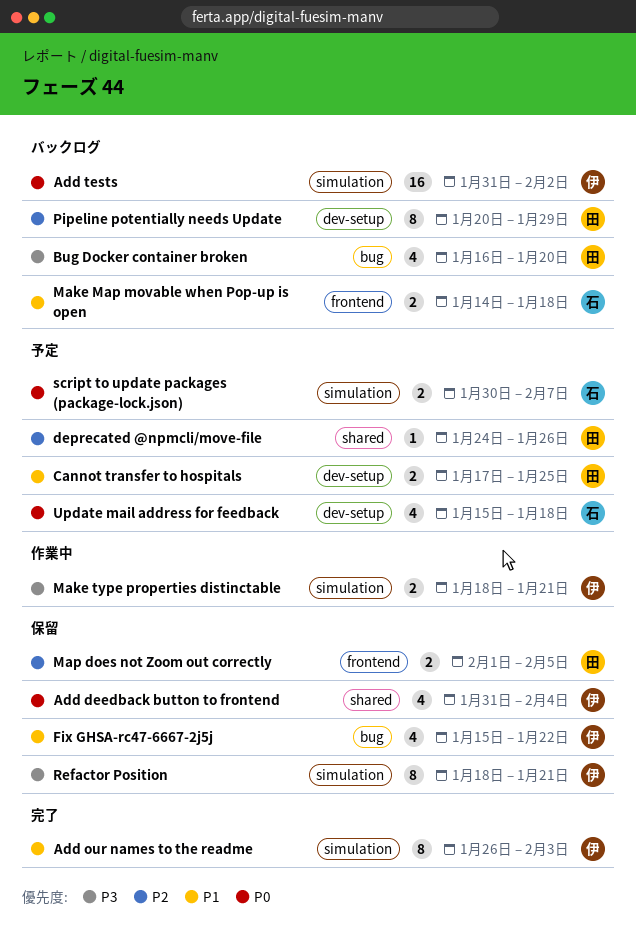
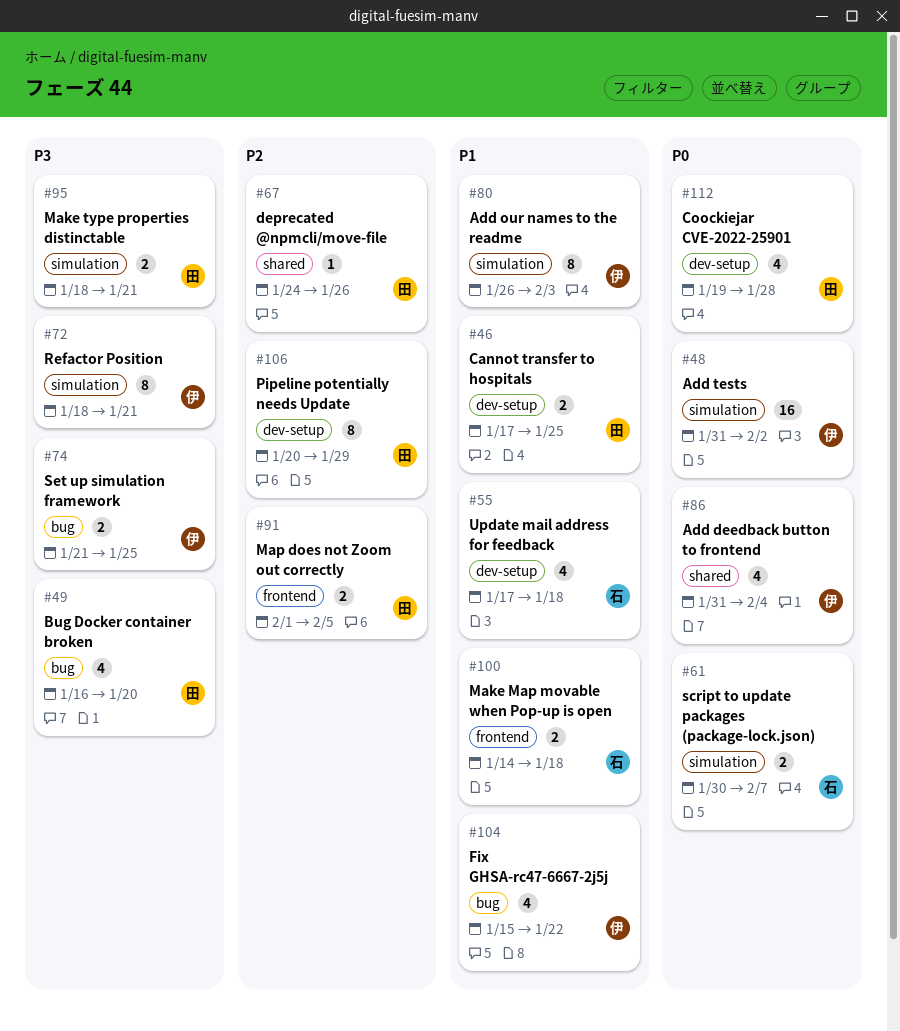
Coockiejar CVE-2022-25901: none -> present
Make type properties distinctable, owner: 伊 -> 田
Set up simulation framework: none -> present
Update mail address for feedback, priority: P0 -> P1
Update mail address for feedback, start: Jan 15 -> Jan 17

